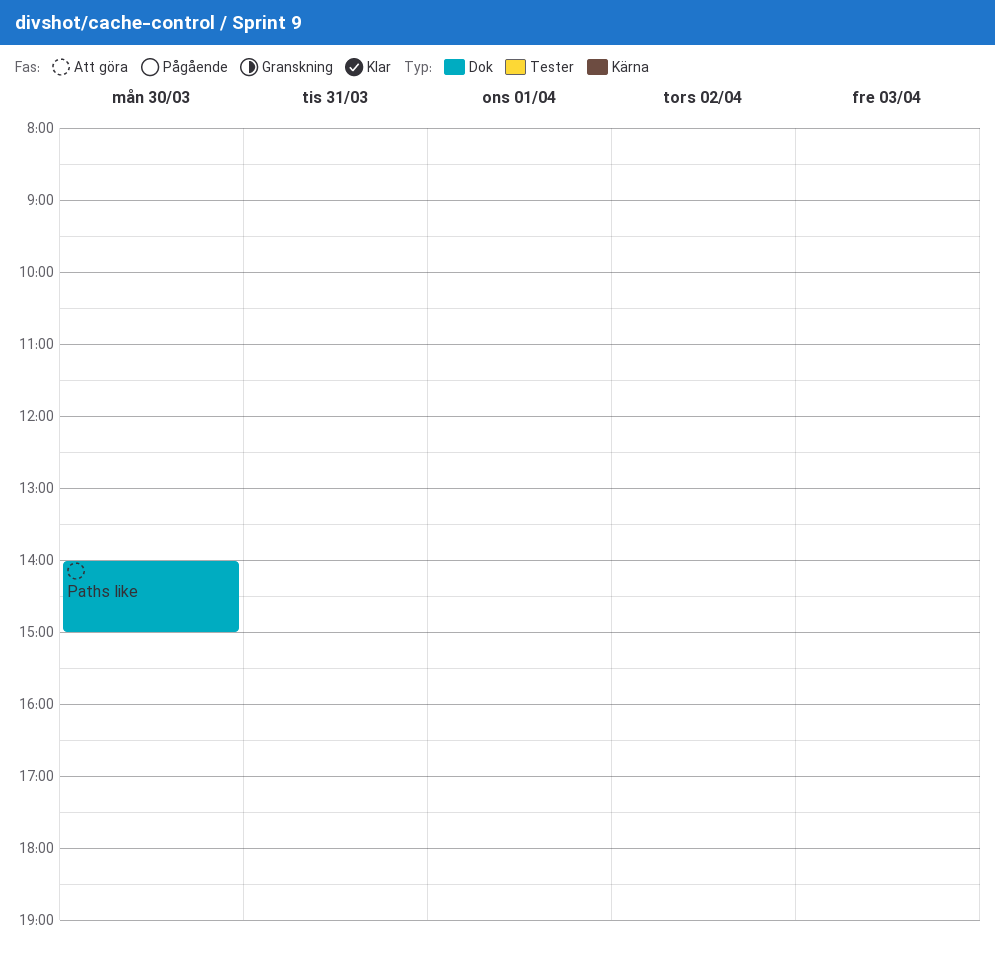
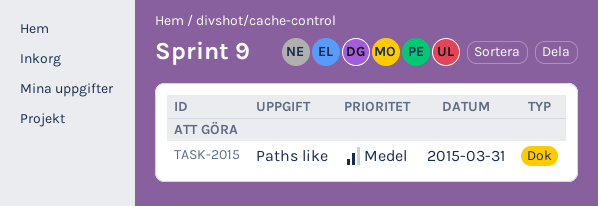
Paths like, day: Mar 30 -> Mar 31

